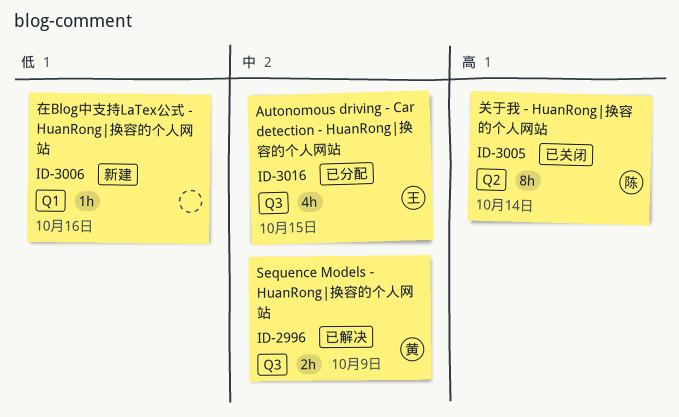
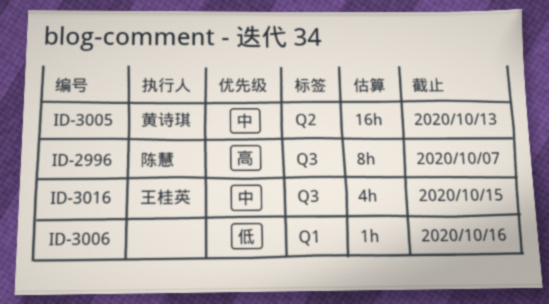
ID-2996, owner: 黄诗琪 -> 陈慧
ID-2996, priority: 中 -> 高
ID-2996, estimate: 2h -> 8h
ID-2996, due: Oct 9 -> Oct 7
ID-3005, owner: 陈慧 -> 黄诗琪
ID-3005, priority: 高 -> 中
ID-3005, estimate: 8h -> 16h
ID-3005, due: Oct 14 -> Oct 13

